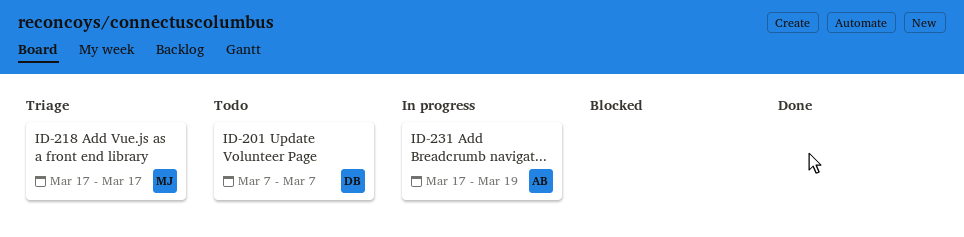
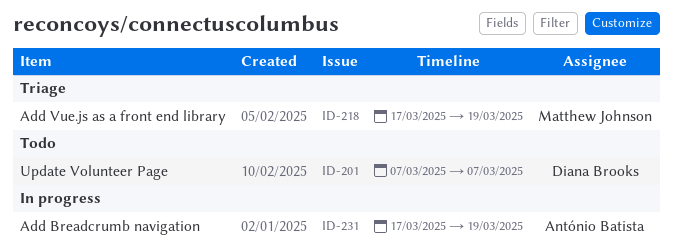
ID-218, due: Mar 17 -> Mar 19

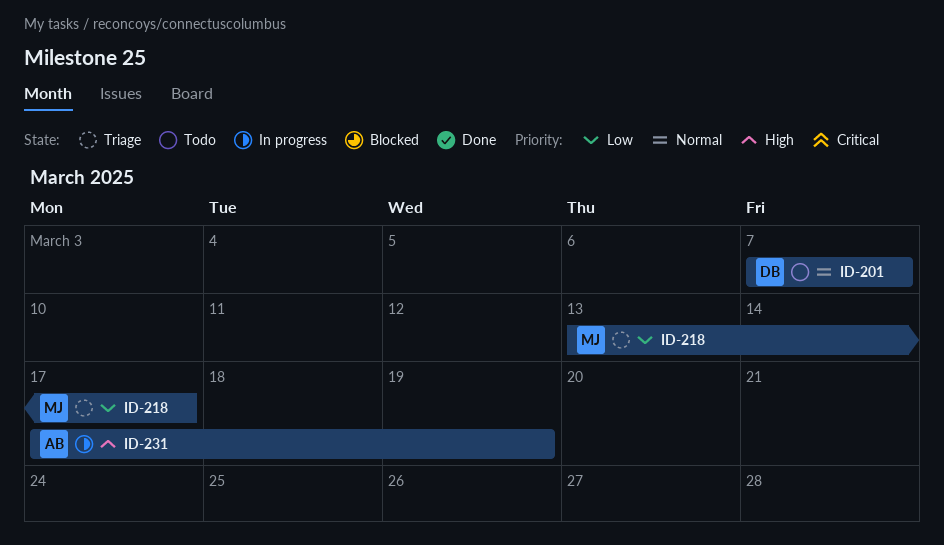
ID-218, start: Mar 17 -> Mar 13
ID-218, due: Mar 19 -> Mar 17

